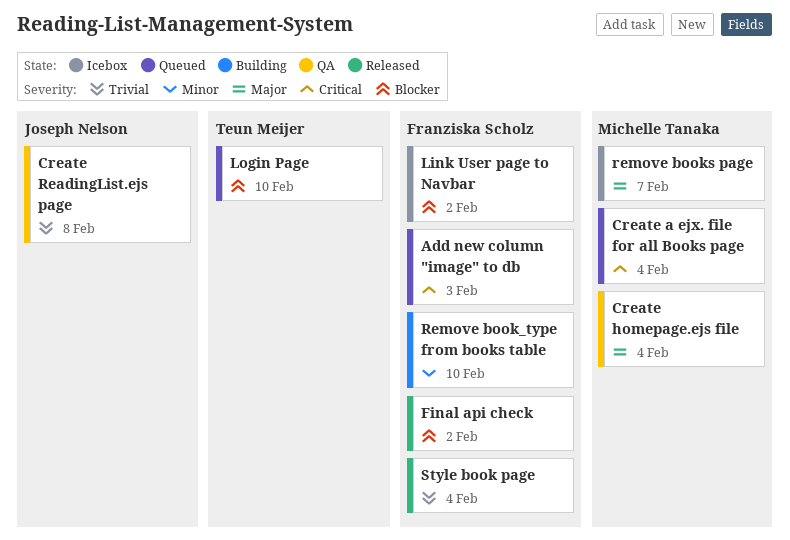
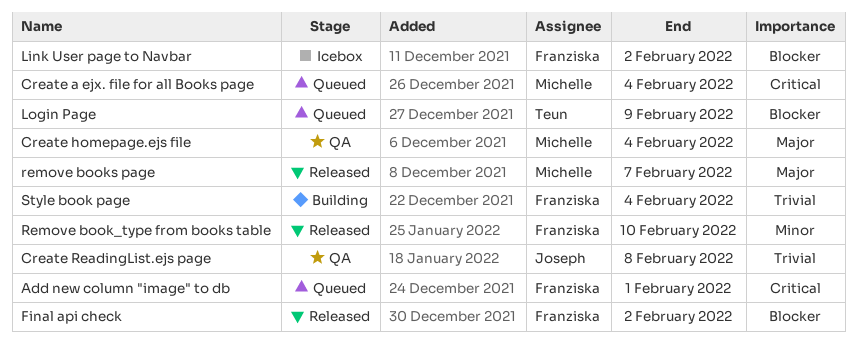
Add new column "image" to db, due: Feb 3 -> Feb 1
Login Page, due: Feb 10 -> Feb 9
Remove book_type from books table, status: Building -> Released
remove books page, status: Icebox -> Released
Style book page, status: Released -> Building

